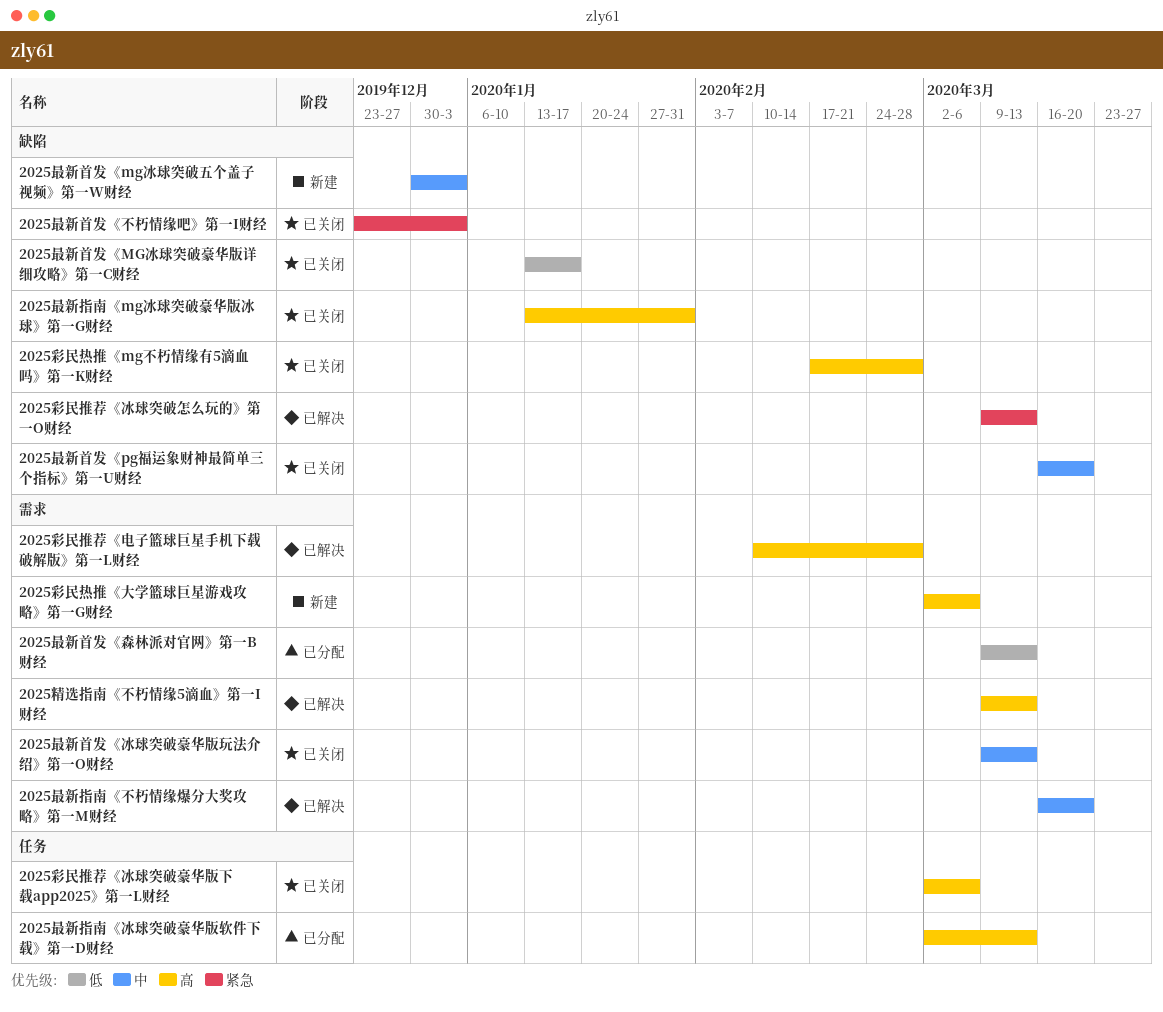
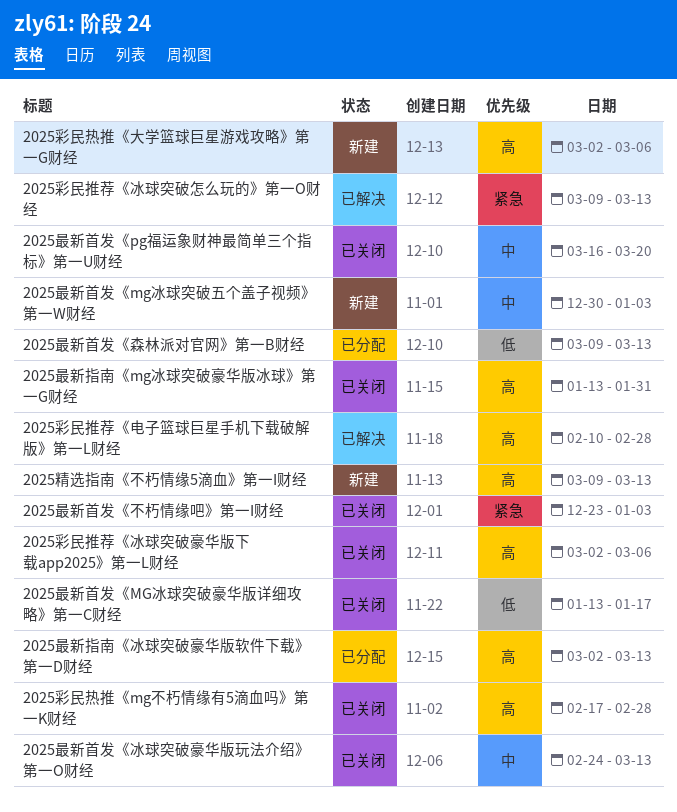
2025最新指南《不朽情缘爆分大奖攻略》第一M财经: present -> none
2025最新首发《冰球突破豪华版玩法介绍》第一O财经, start: Mar 9 -> Feb 24
2025精选指南《不朽情缘5滴血》第一I财经, status: 已解决 -> 新建

